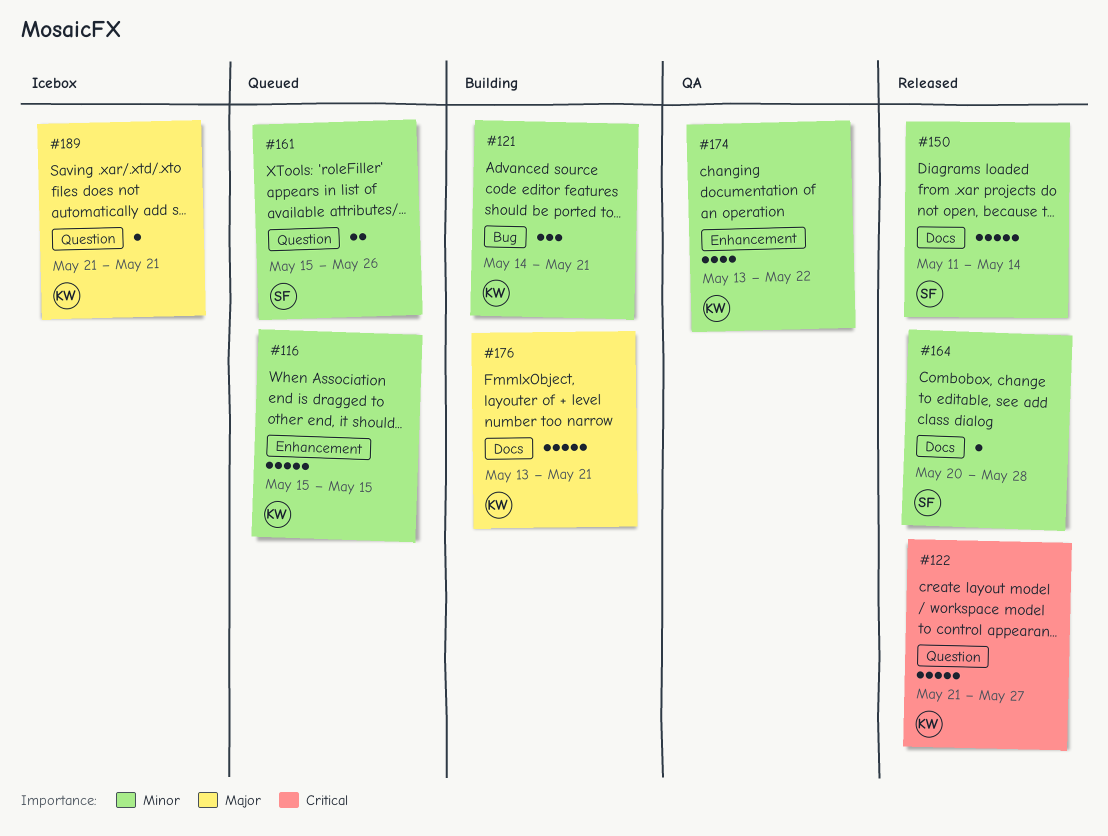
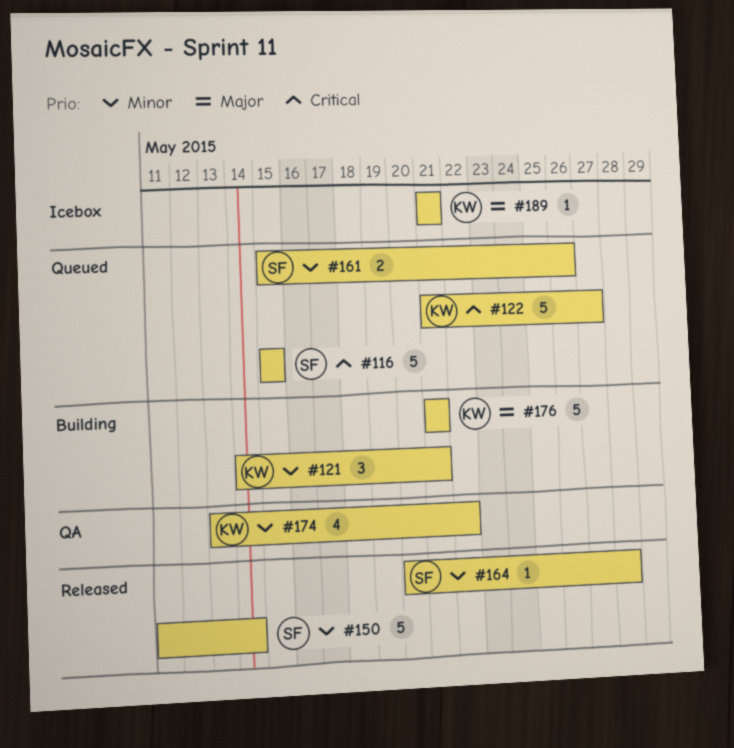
#116, owner: KW -> SF
#116, priority: Minor -> Critical
#122, status: Released -> Queued
#176, start: May 13 -> May 21

